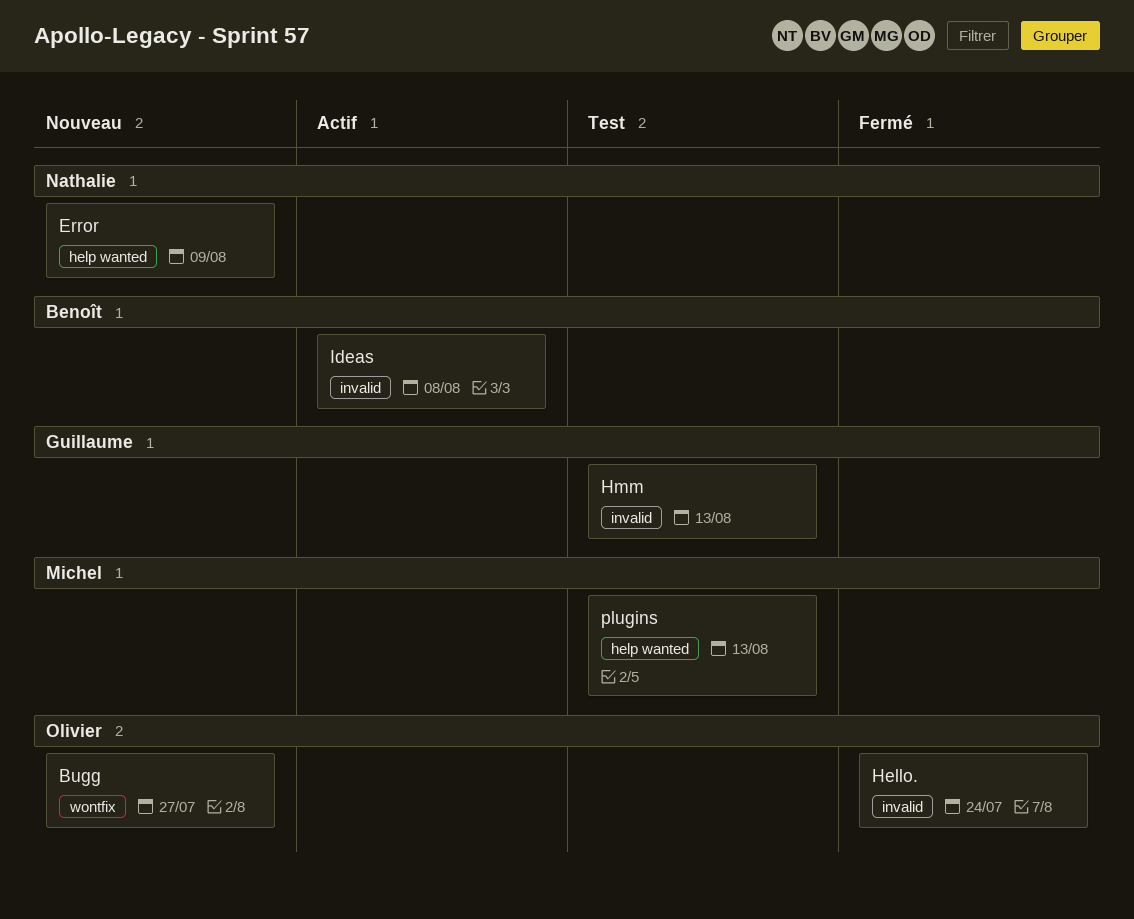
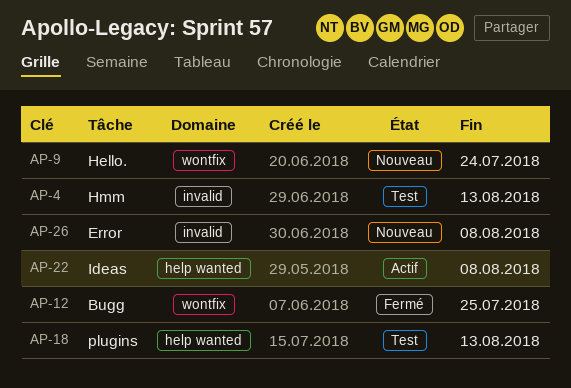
Bugg, status: Nouveau -> Fermé
Bugg, due: Jul 27 -> Jul 25
Error, label: help wanted -> invalid
Error, due: Aug 9 -> Aug 8
Hello., status: Fermé -> Nouveau
Hello., label: invalid -> wontfix
Ideas, label: invalid -> help wanted

